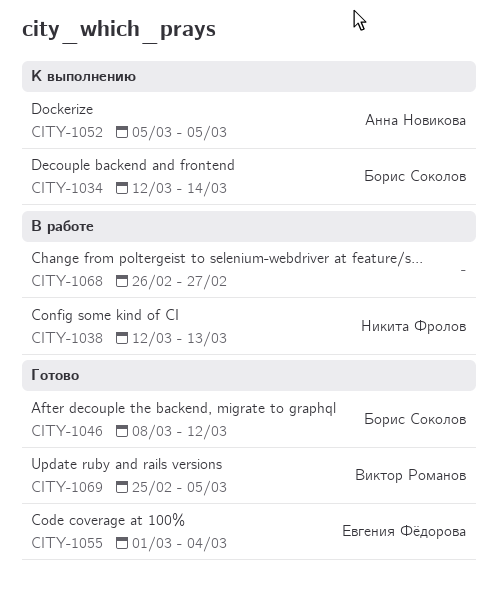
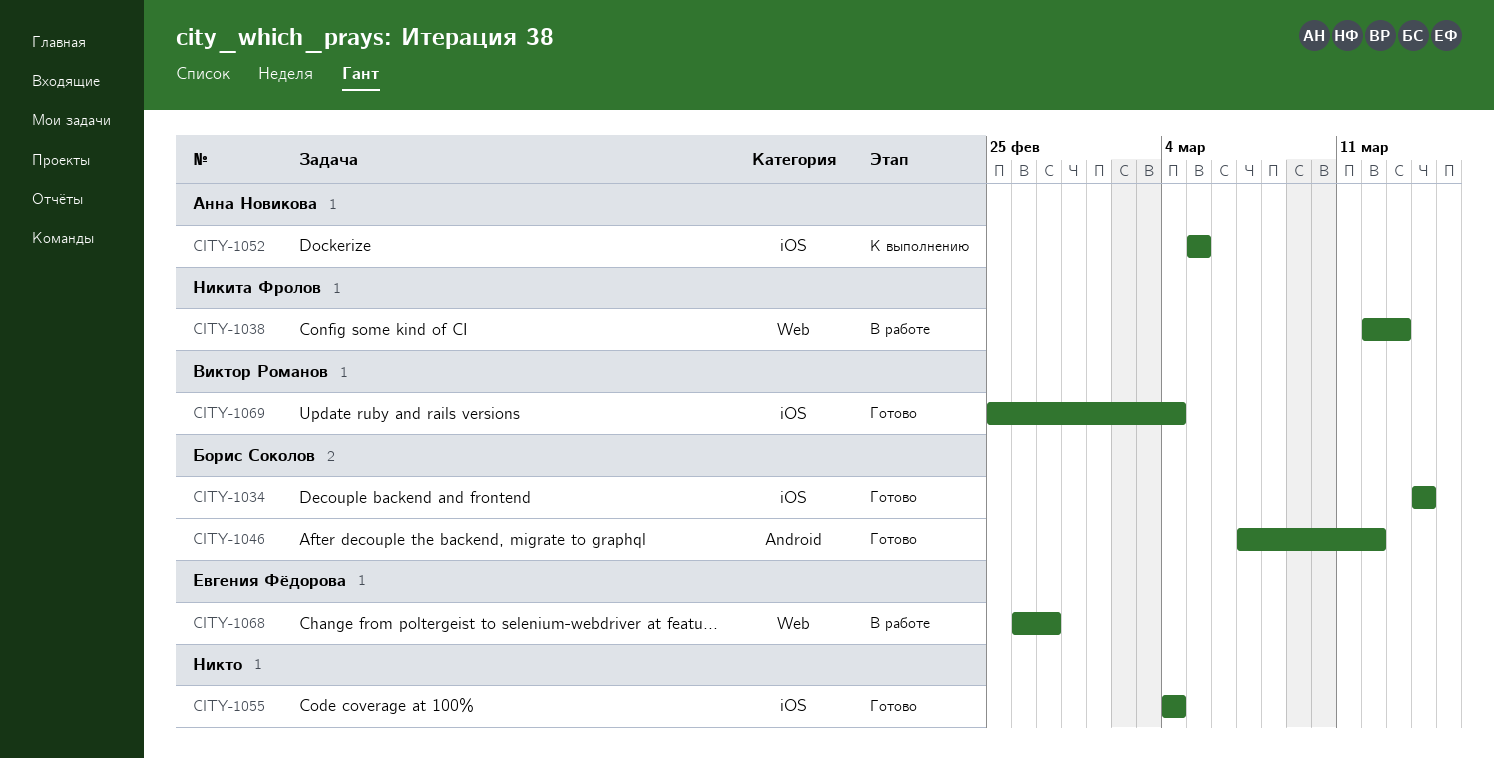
CITY-1034, status: К выполнению -> Готово
CITY-1034, start: Mar 12 -> Mar 14
CITY-1046, start: Mar 8 -> Mar 7
CITY-1055, owner: Евгения Фёдорова -> none
CITY-1055, start: Mar 1 -> Mar 4
CITY-1068, owner: none -> Евгения Фёдорова
CITY-1069, due: Mar 5 -> Mar 4

